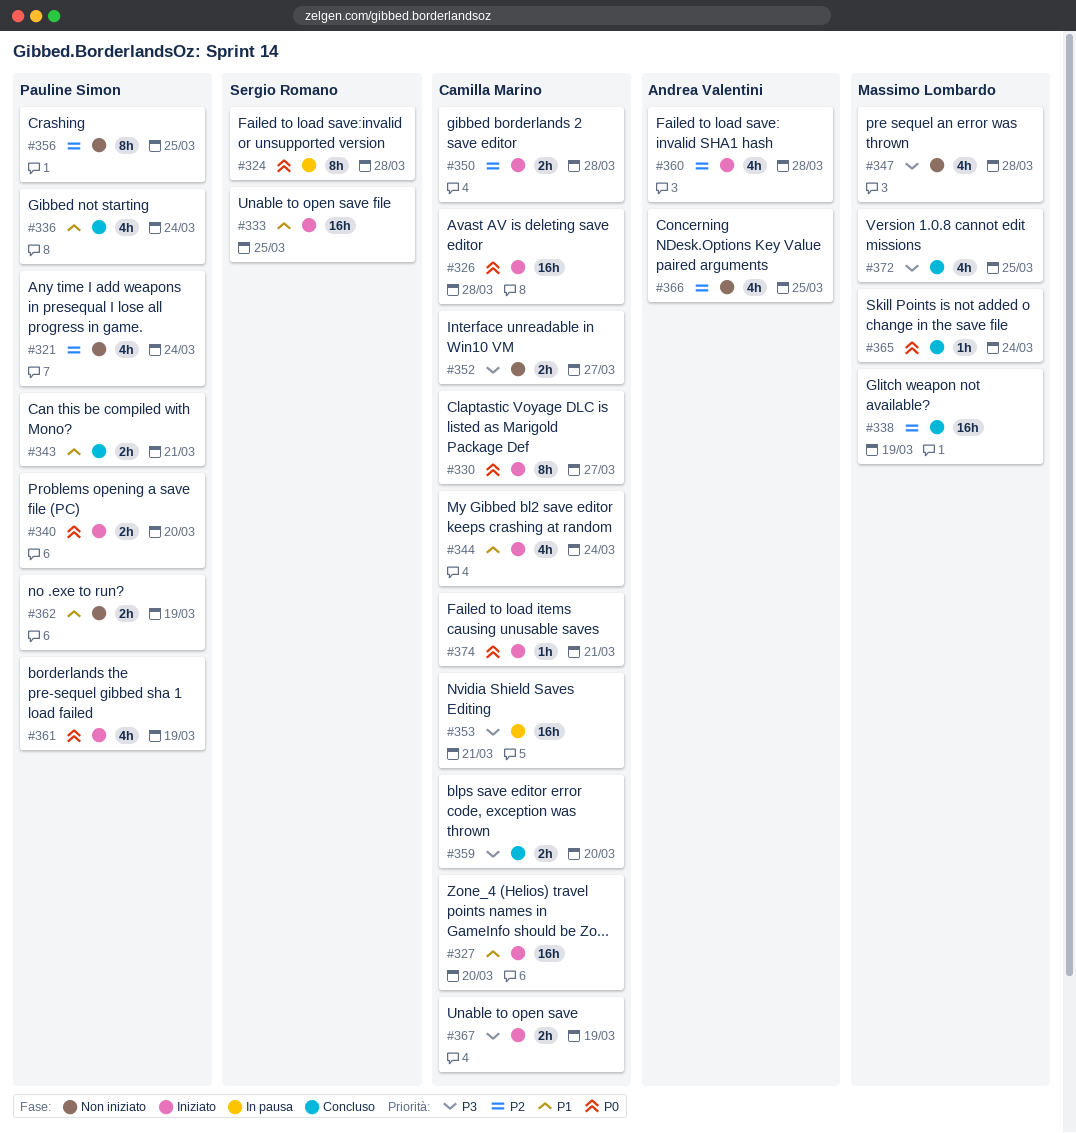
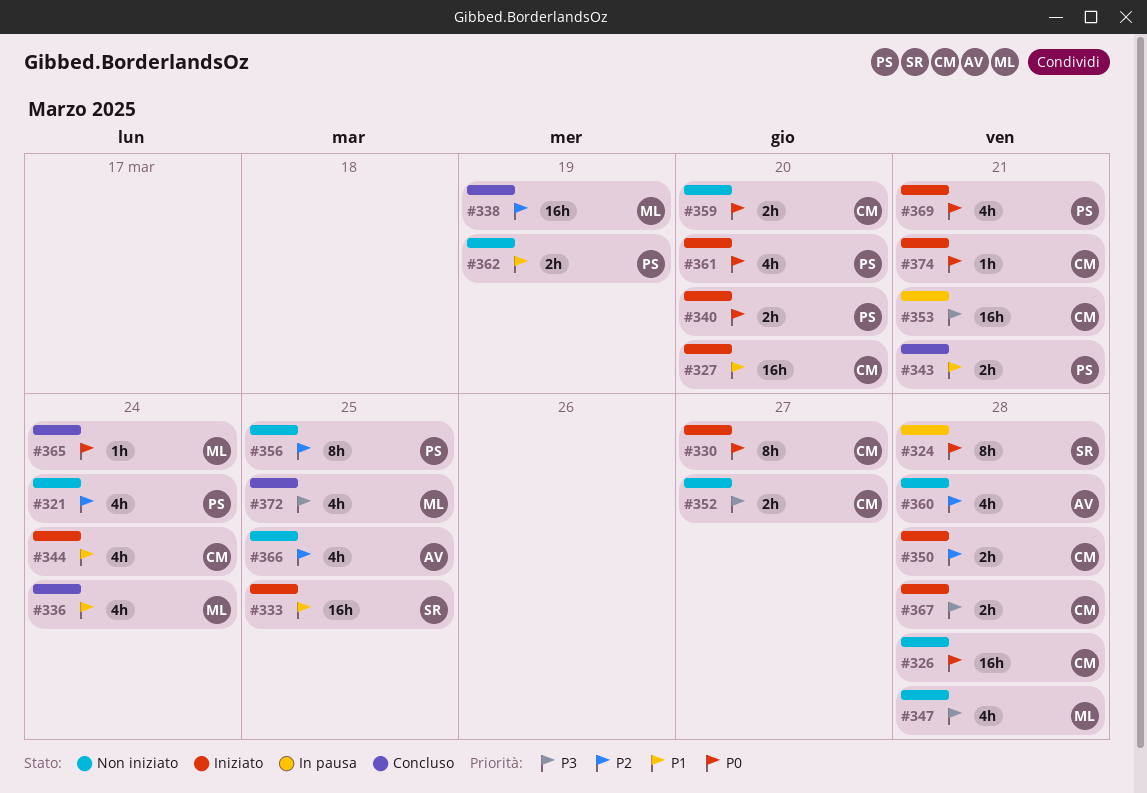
#326, status: Iniziato -> Non iniziato
#336, owner: Pauline Simon -> Massimo Lombardo
#359, status: Concluso -> Non iniziato
#359, priority: P3 -> P0
#360, status: Iniziato -> Non iniziato
#361, due: Mar 19 -> Mar 20
#367, due: Mar 19 -> Mar 28
#369: none -> present

